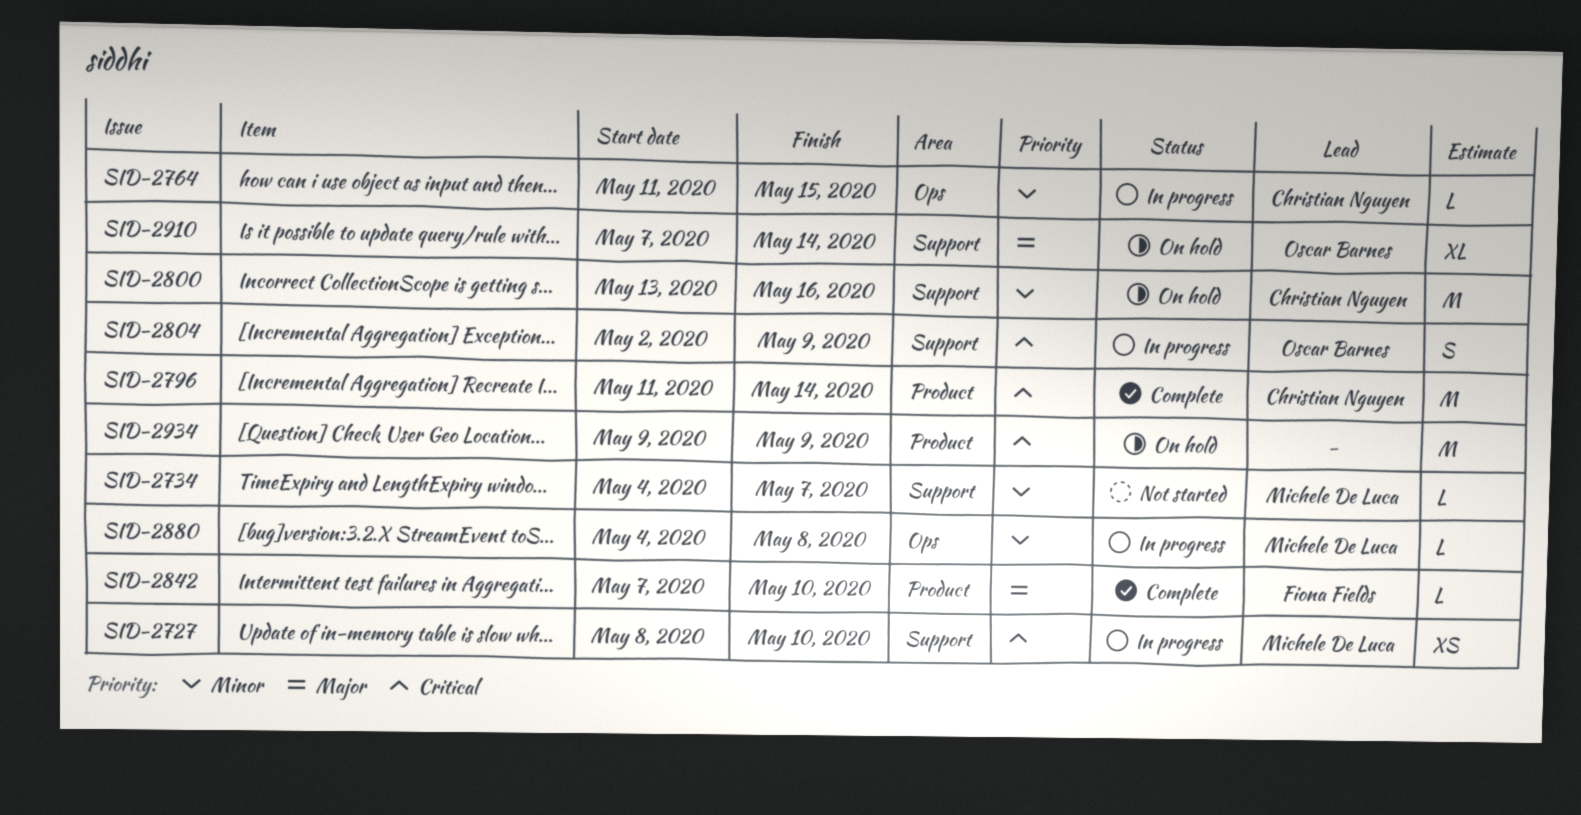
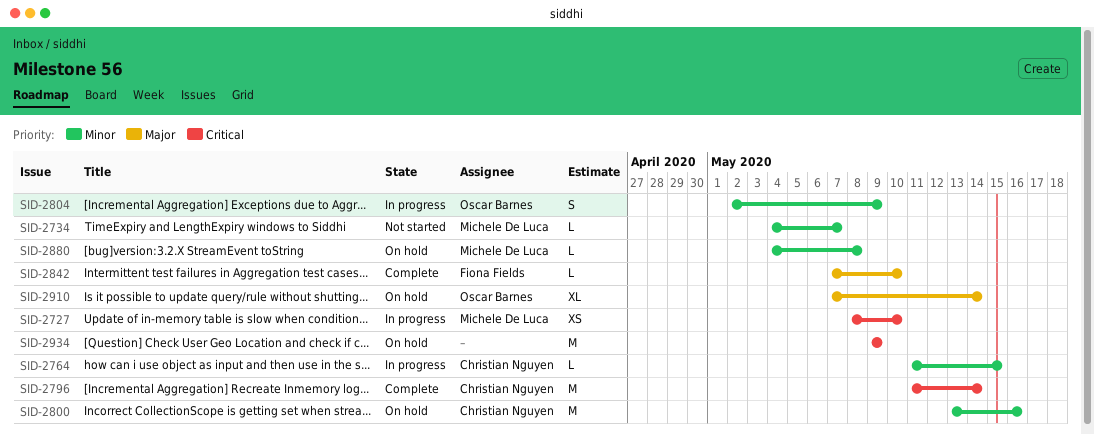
SID-2804, priority: Critical -> Minor
SID-2880, status: In progress -> On hold

